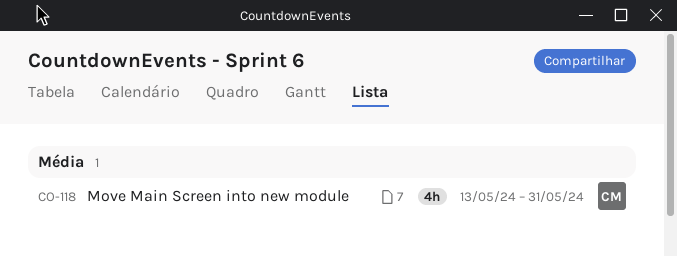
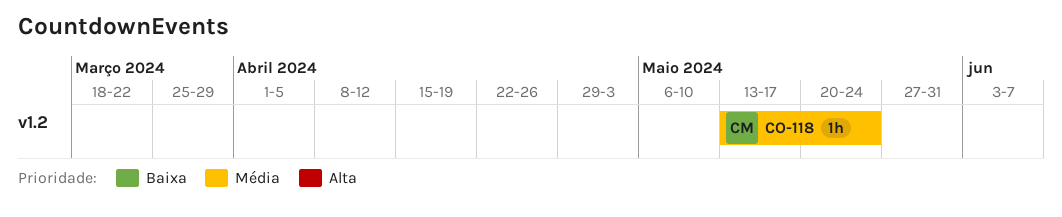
CO-118, estimate: 4h -> 1h
CO-118, due: May 31 -> May 24

